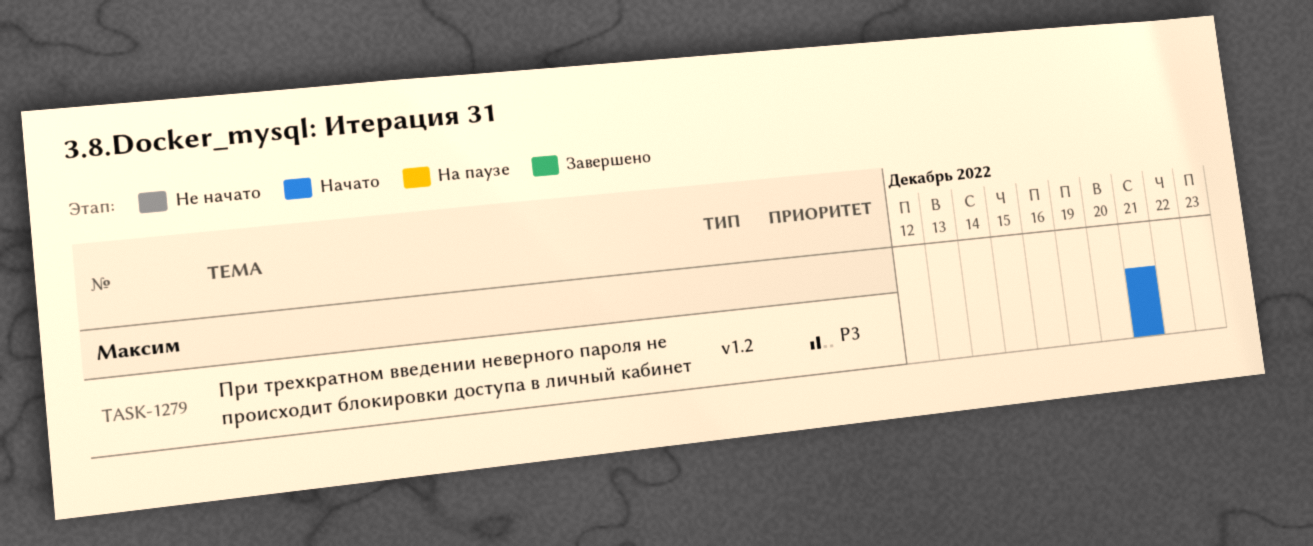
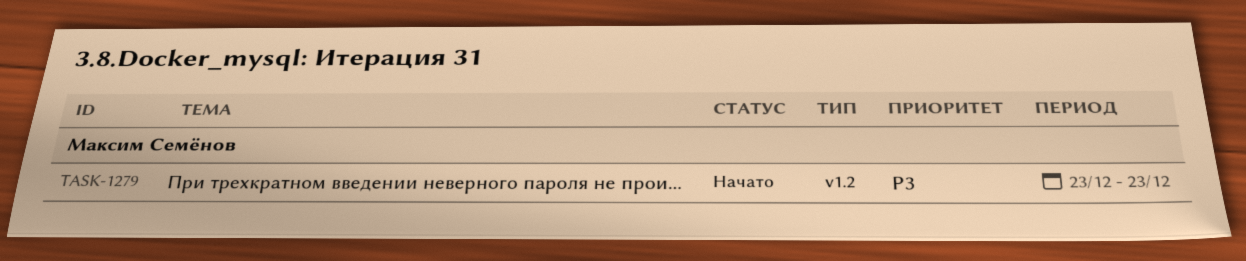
TASK-1279, start: Dec 21 -> Dec 23
TASK-1279, due: Dec 21 -> Dec 23

